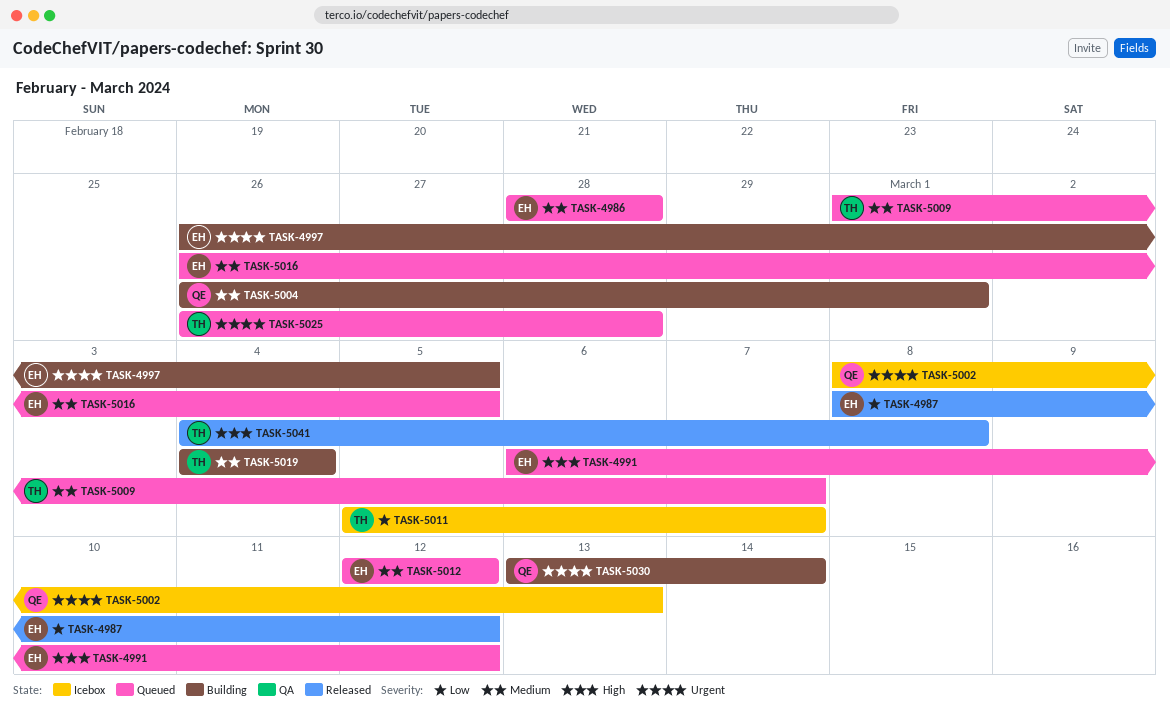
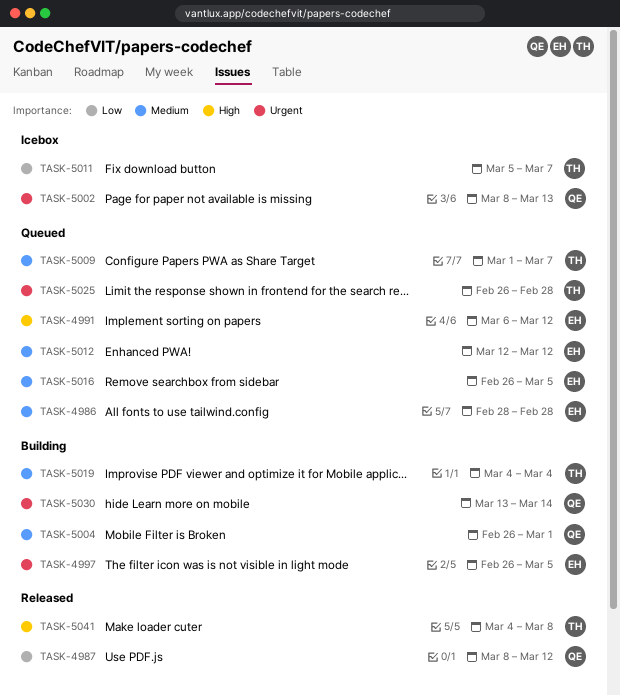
TASK-4987, owner: EH -> QE

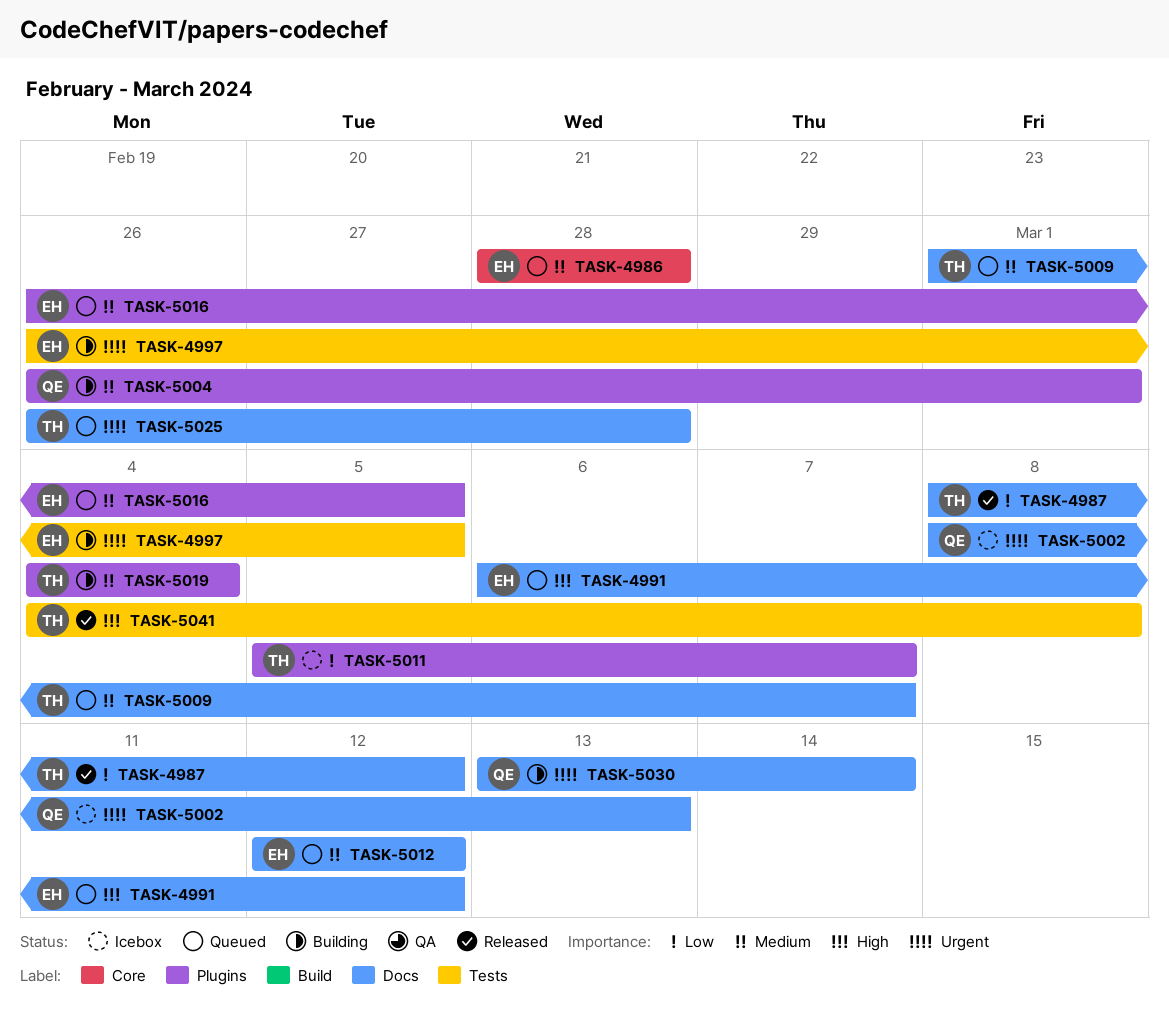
TASK-4987, owner: QE -> TH

